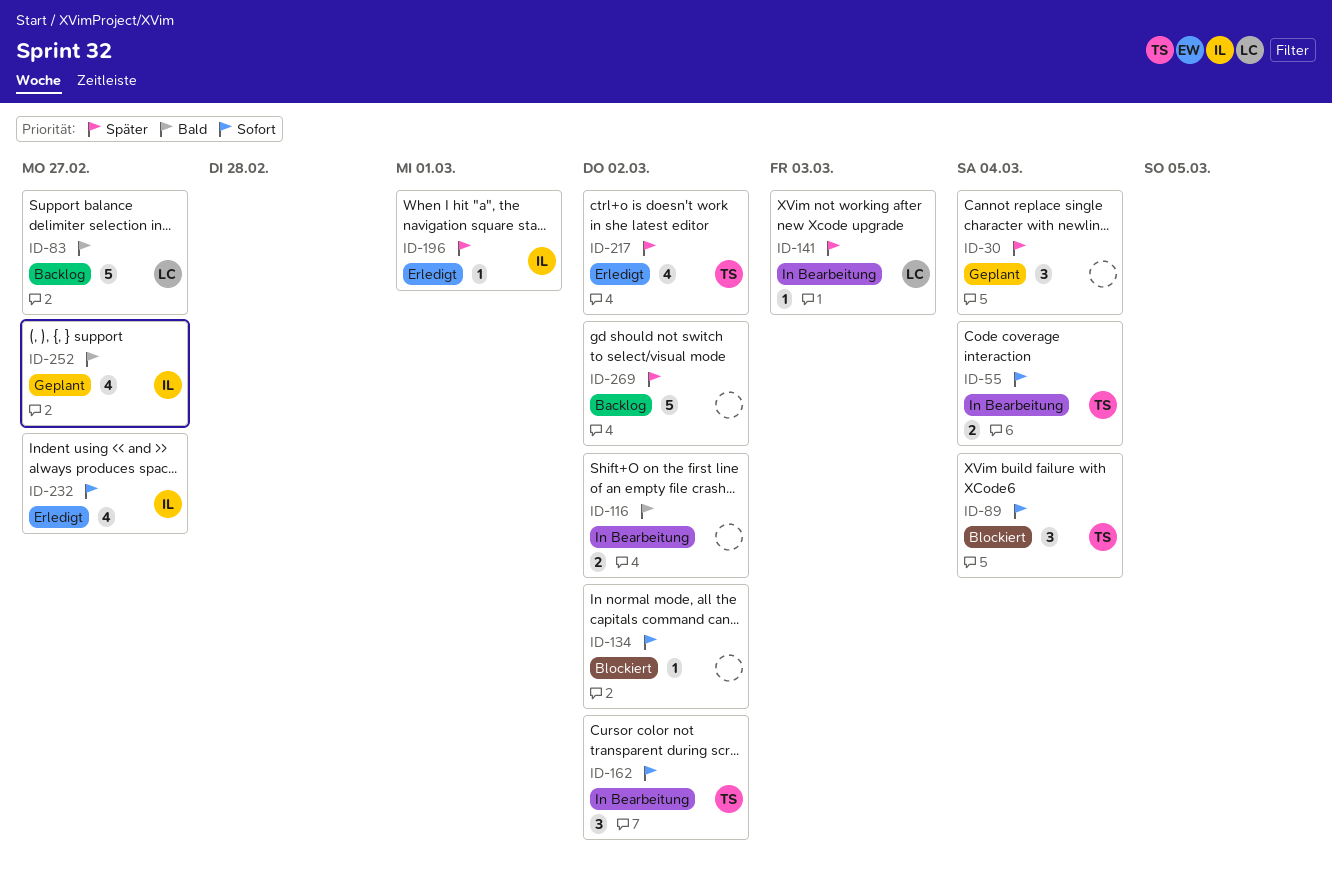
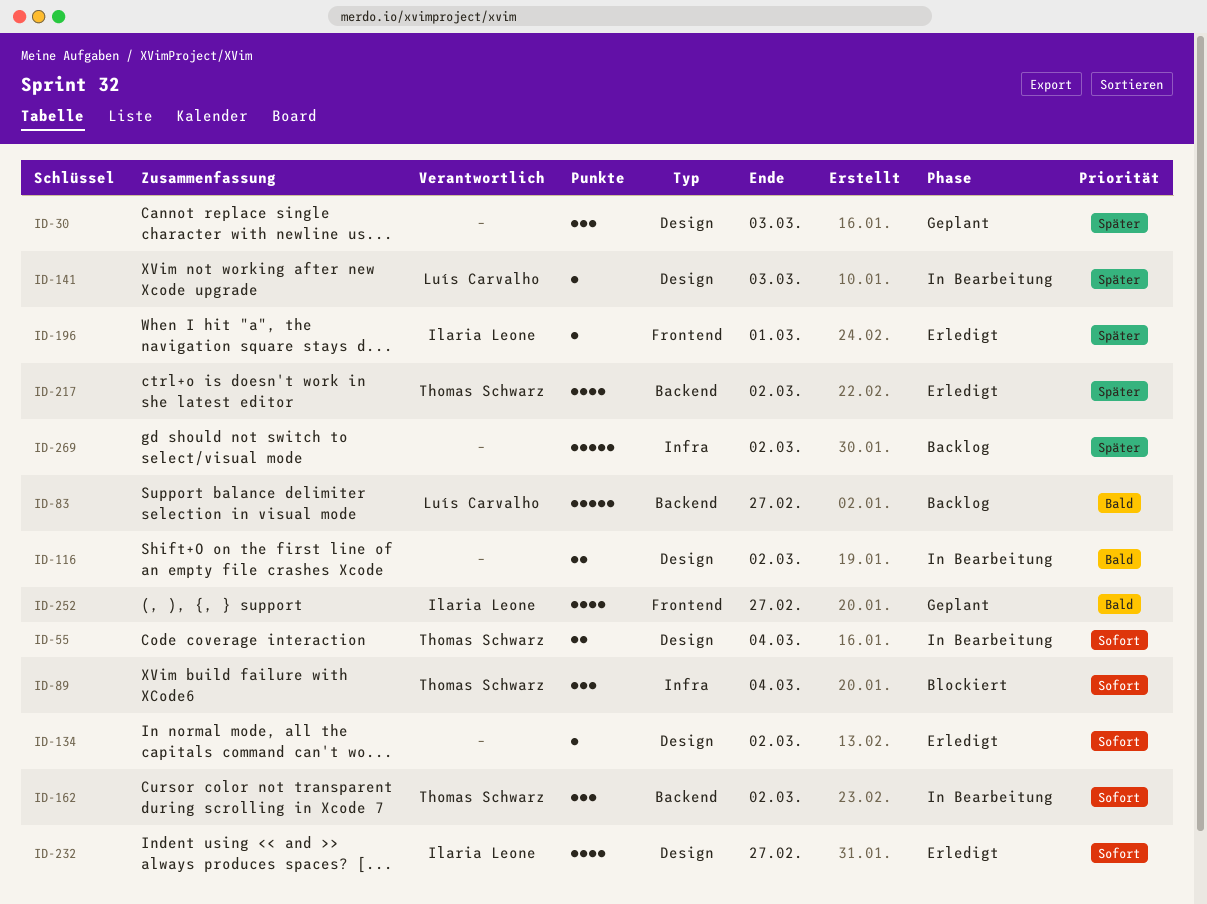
ID-30, due: Mar 4 -> Mar 3
ID-134, status: Blockiert -> Erledigt

